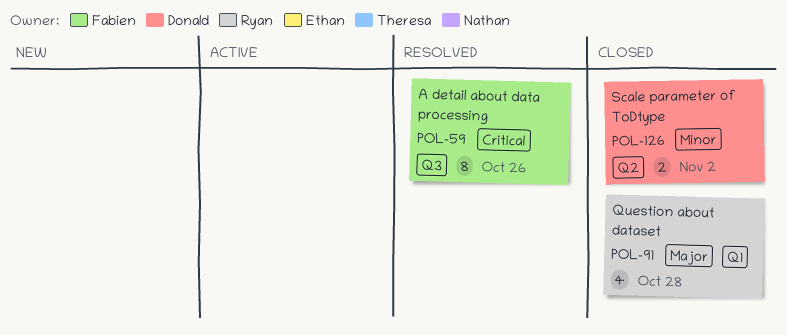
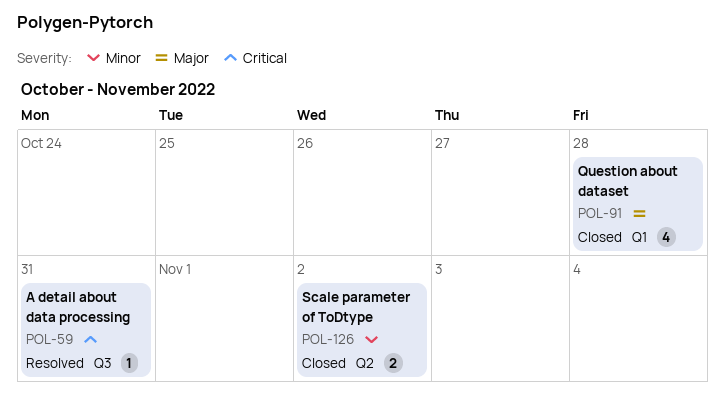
POL-59, estimate: 8 -> 1
POL-59, due: Oct 26 -> Oct 31

